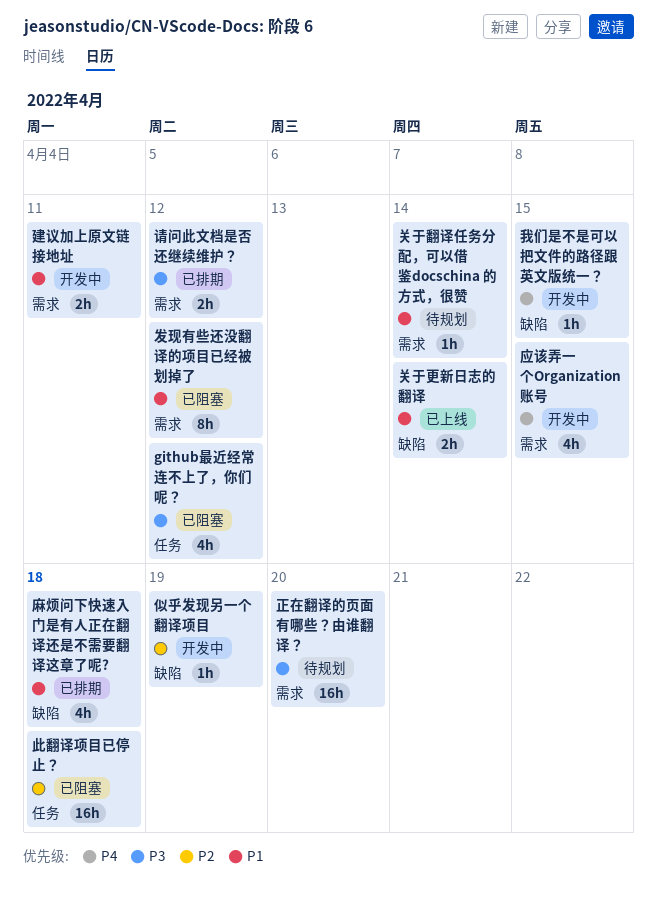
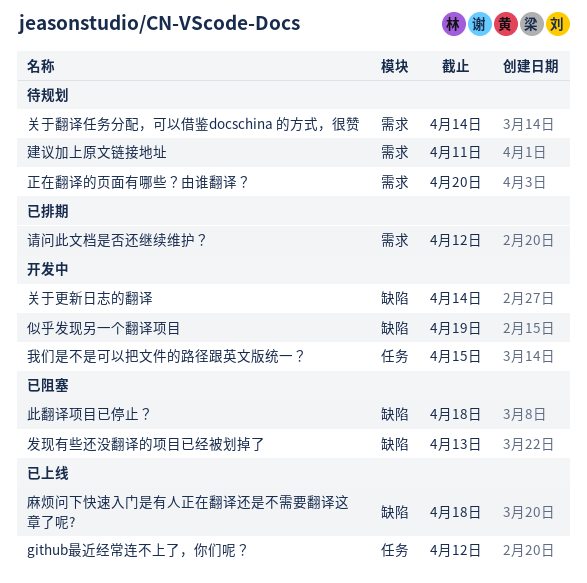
github最近经常连不上了，你们呢？, status: 已阻塞 -> 已上线
关于更新日志的翻译, status: 已上线 -> 开发中
发现有些还没翻译的项目已经被划掉了, label: 需求 -> 缺陷
发现有些还没翻译的项目已经被划掉了, due: Apr 12 -> Apr 13
应该弄一个Organization账号: present -> none
建议加上原文链接地址, status: 开发中 -> 待规划
我们是不是可以把文件的路径跟英文版统一？, label: 缺陷 -> 任务
此翻译项目已停止？, label: 任务 -> 缺陷
麻烦问下快速入门是有人正在翻译还是不需要翻译这章了呢?, status: 已排期 -> 已上线

